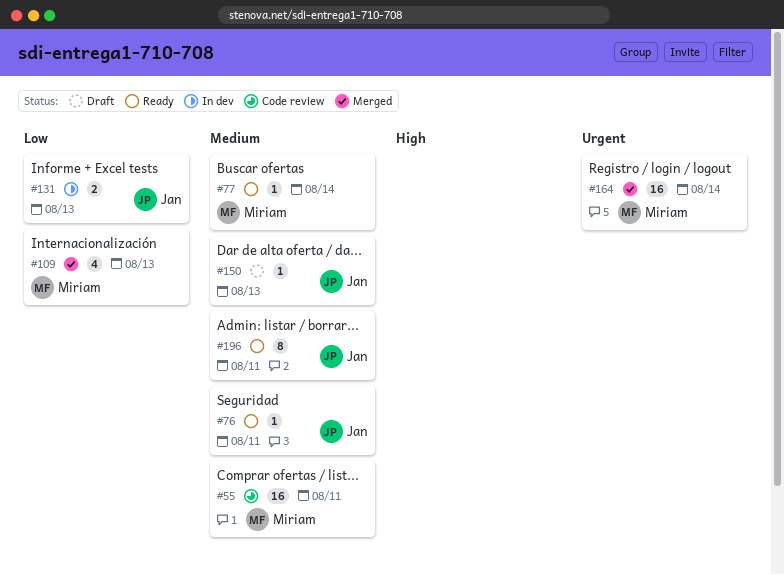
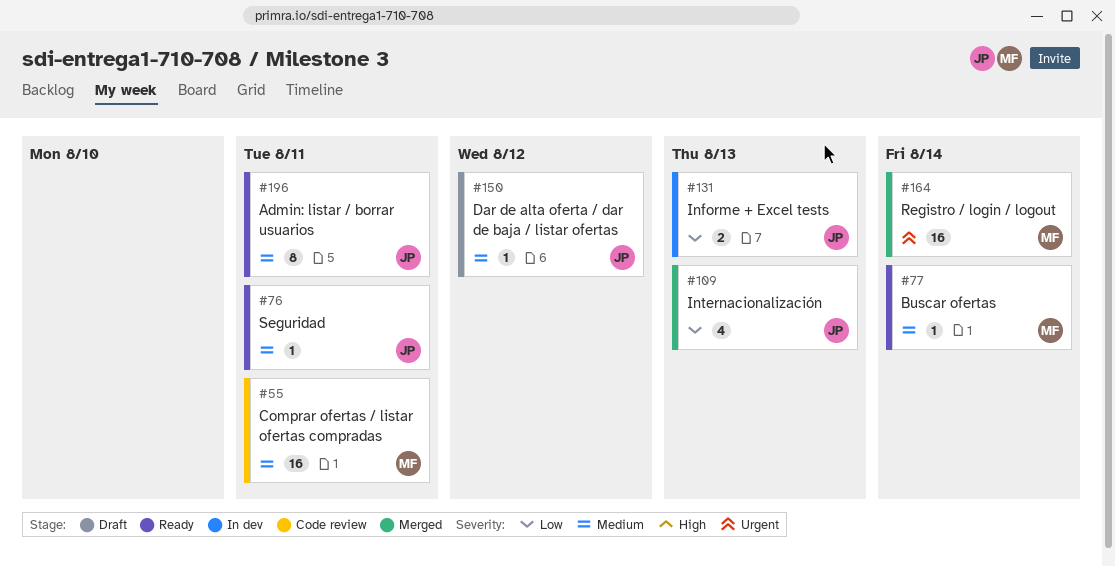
#109, owner: Miriam -> Jan
#150, due: Aug 13 -> Aug 12

